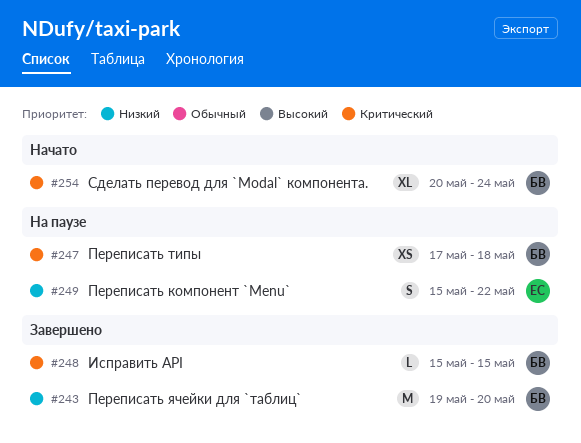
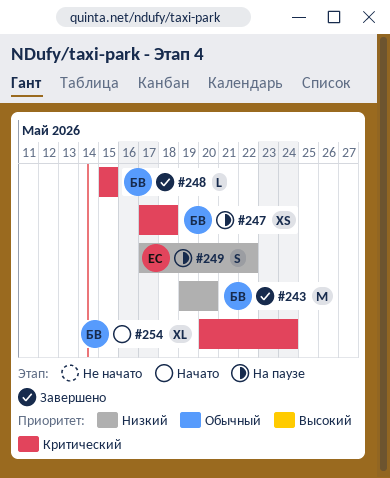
#249, start: May 15 -> May 17

